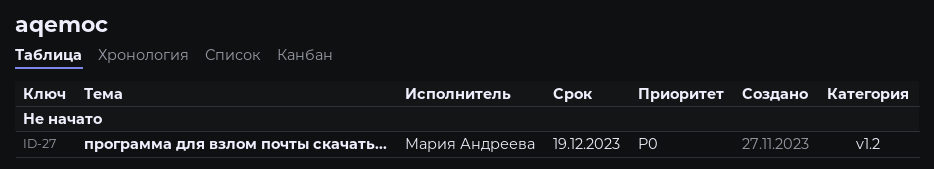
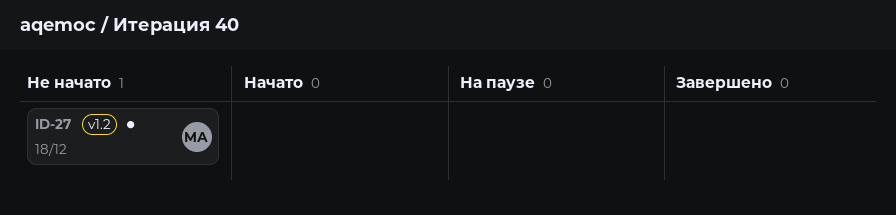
ID-27, due: Dec 19 -> Dec 18

